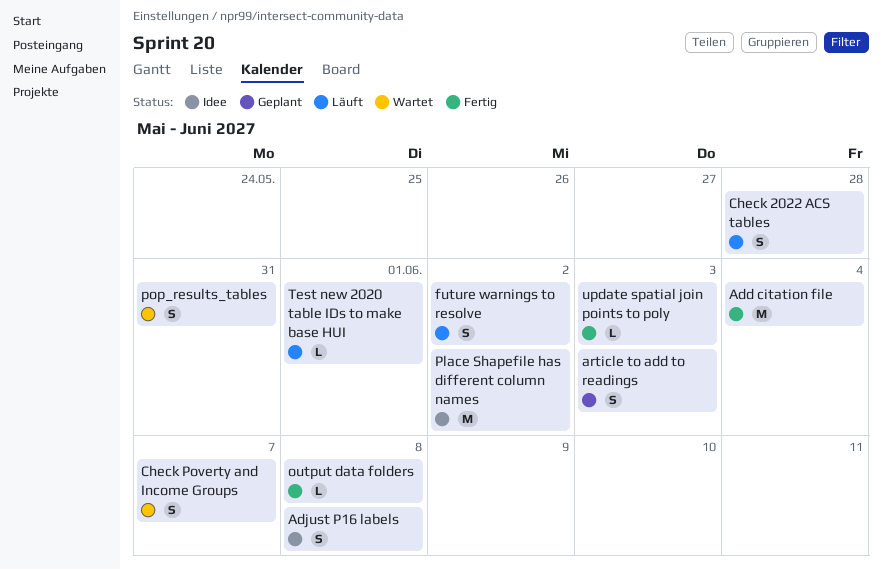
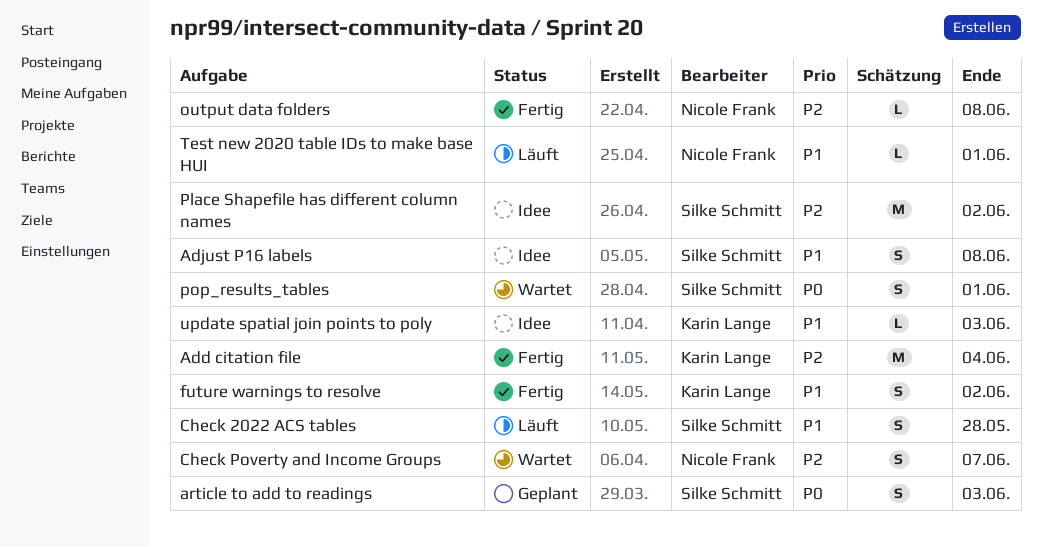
future warnings to resolve, status: Läuft -> Fertig
pop_results_tables, due: May 31 -> Jun 1
update spatial join points to poly, status: Fertig -> Idee

